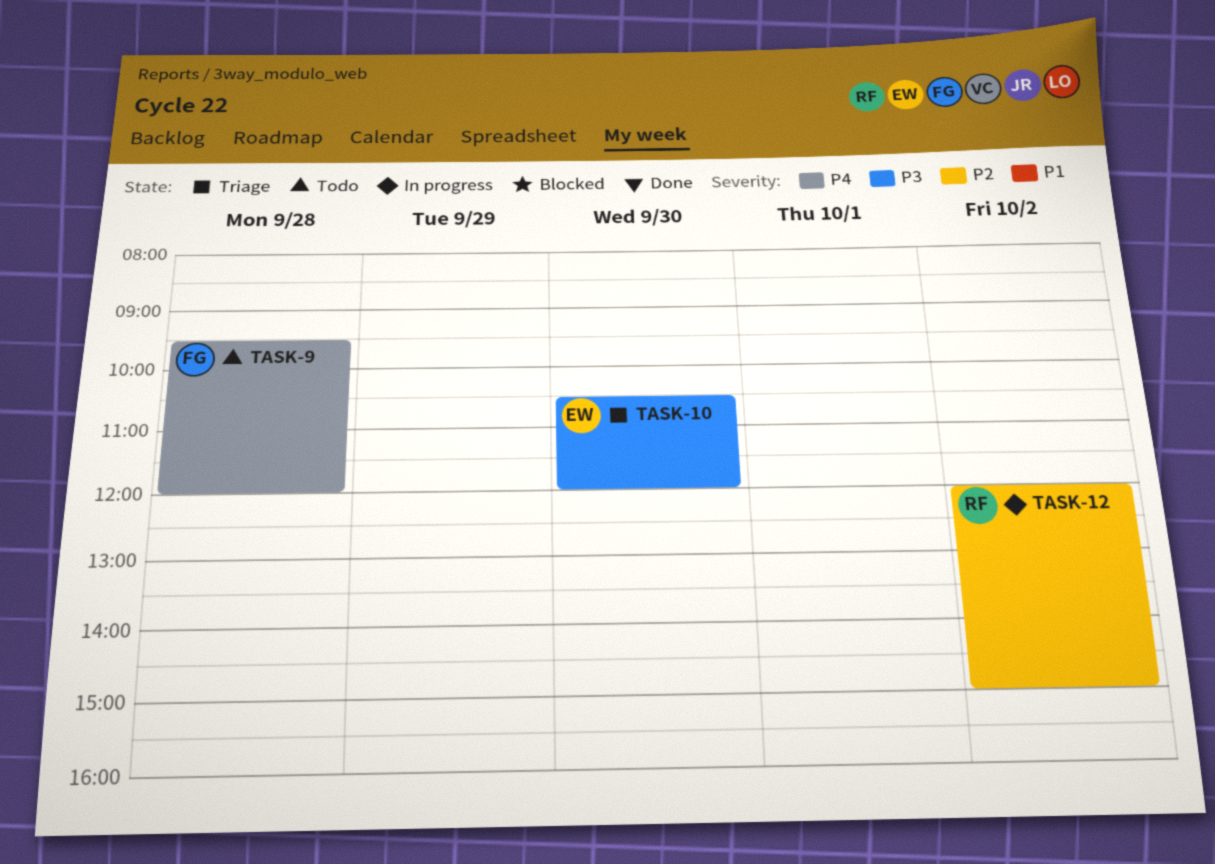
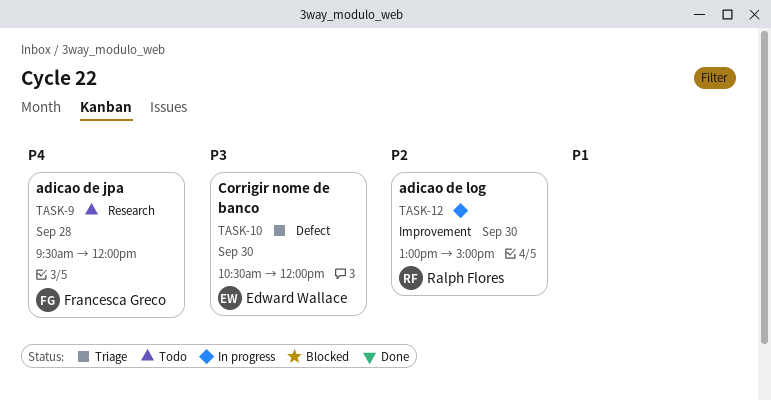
TASK-12, day: Oct 2 -> Sep 30
TASK-12, begins: 12:00 -> 13:00

